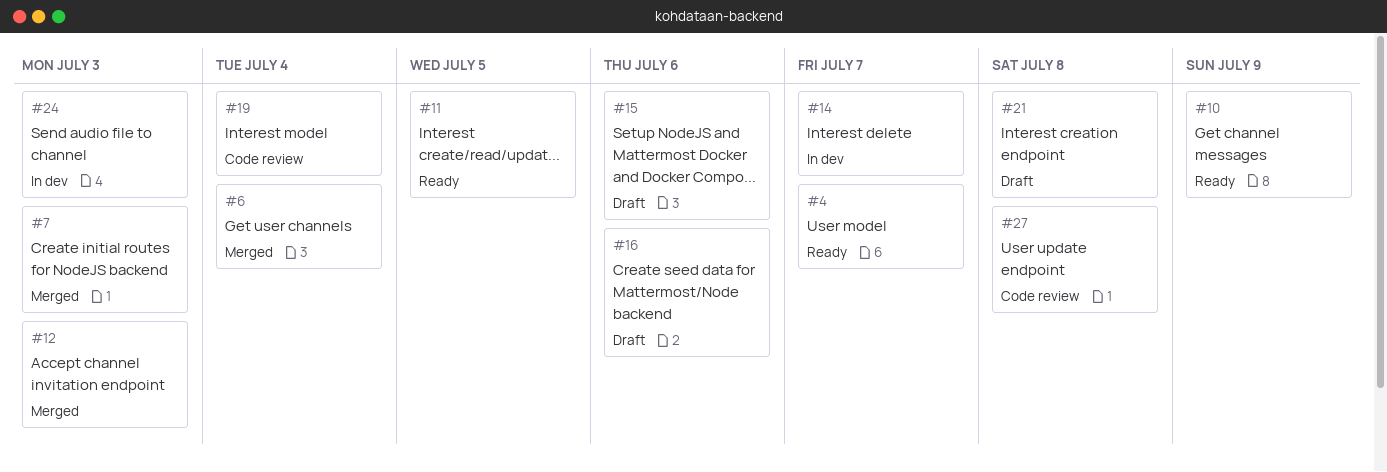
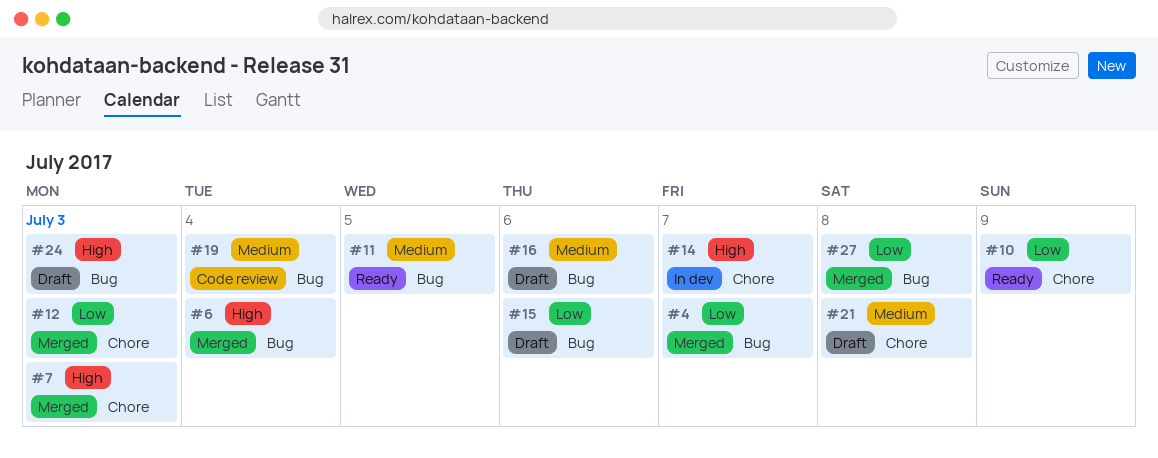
#4, status: Ready -> Merged
#24, status: In dev -> Draft
#27, status: Code review -> Merged

